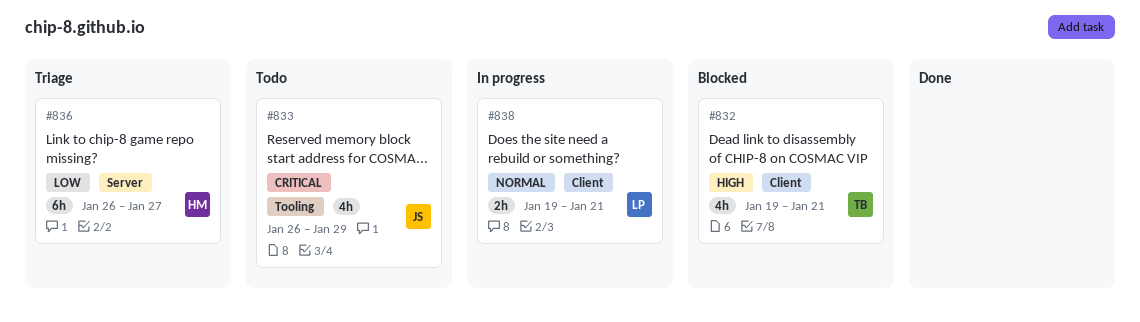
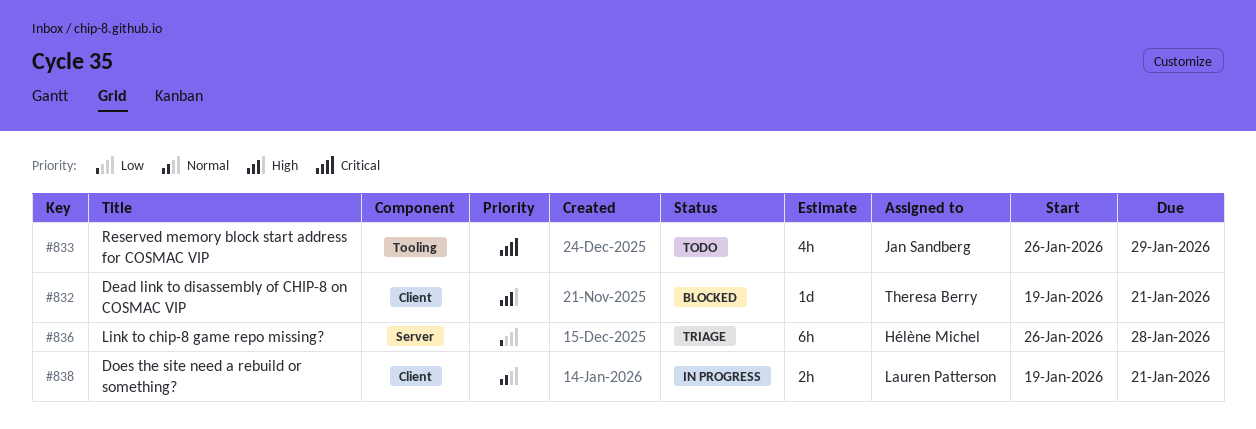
#832, estimate: 4h -> 1d
#836, due: Jan 27 -> Jan 28

